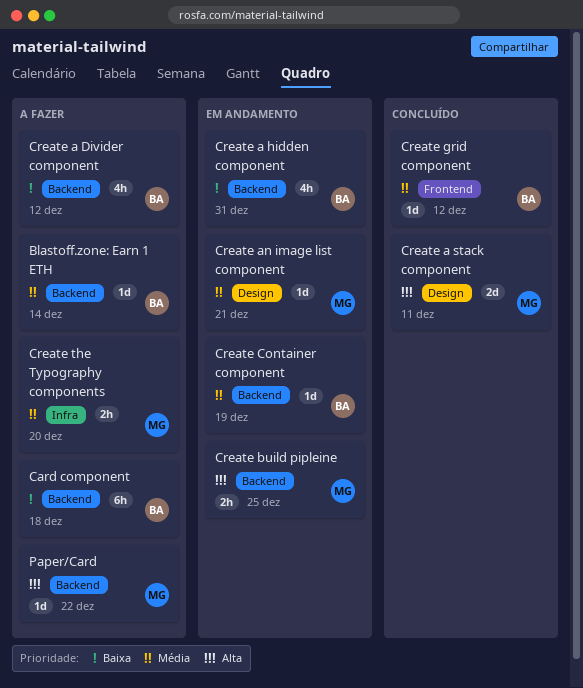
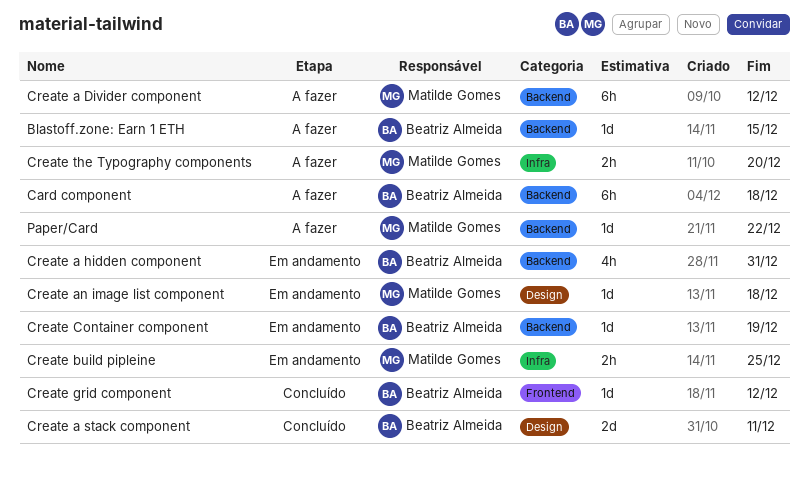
Blastoff.zone: Earn 1 ETH, due: Dec 14 -> Dec 15
Create a Divider component, owner: Beatriz Almeida -> Matilde Gomes
Create a Divider component, estimate: 4h -> 6h
Create a stack component, owner: Matilde Gomes -> Beatriz Almeida
Create an image list component, due: Dec 21 -> Dec 18
Create build pipleine, label: Backend -> Infra

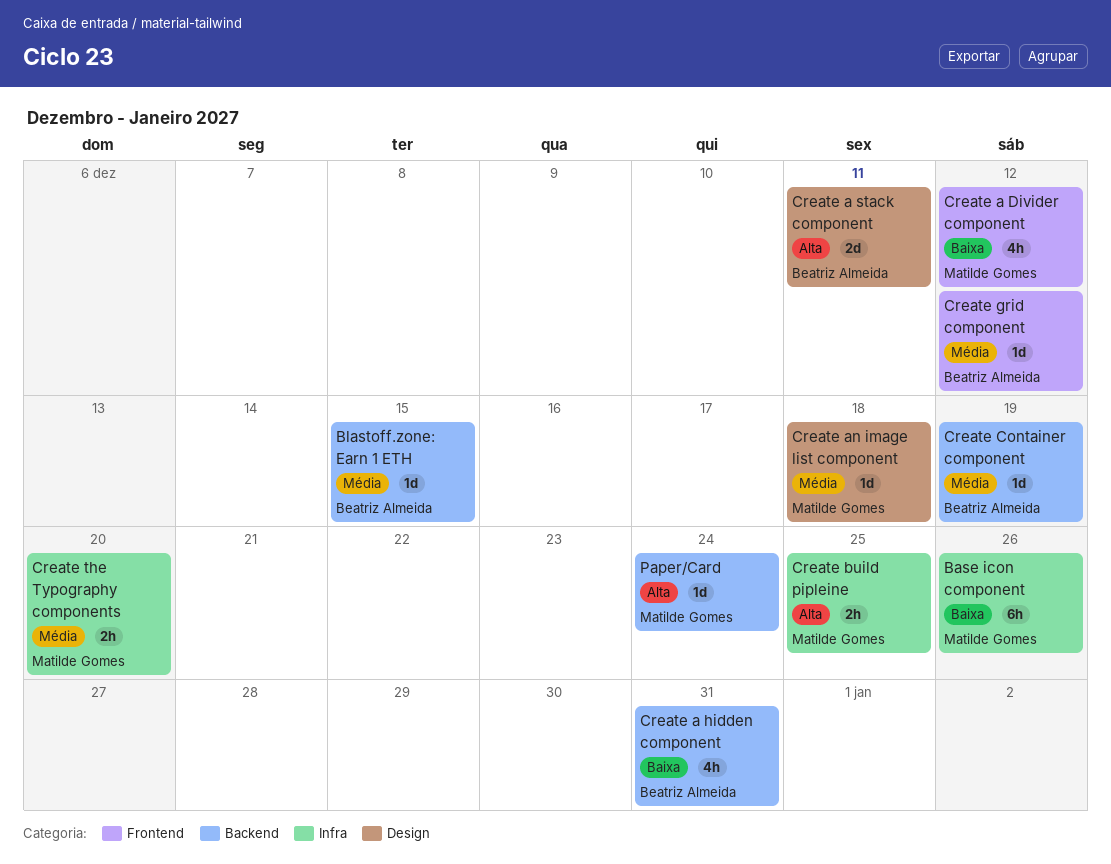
Base icon component: none -> present
Card component: present -> none
Create a Divider component, label: Backend -> Frontend
Create a Divider component, estimate: 6h -> 4h
Paper/Card, due: Dec 22 -> Dec 24

